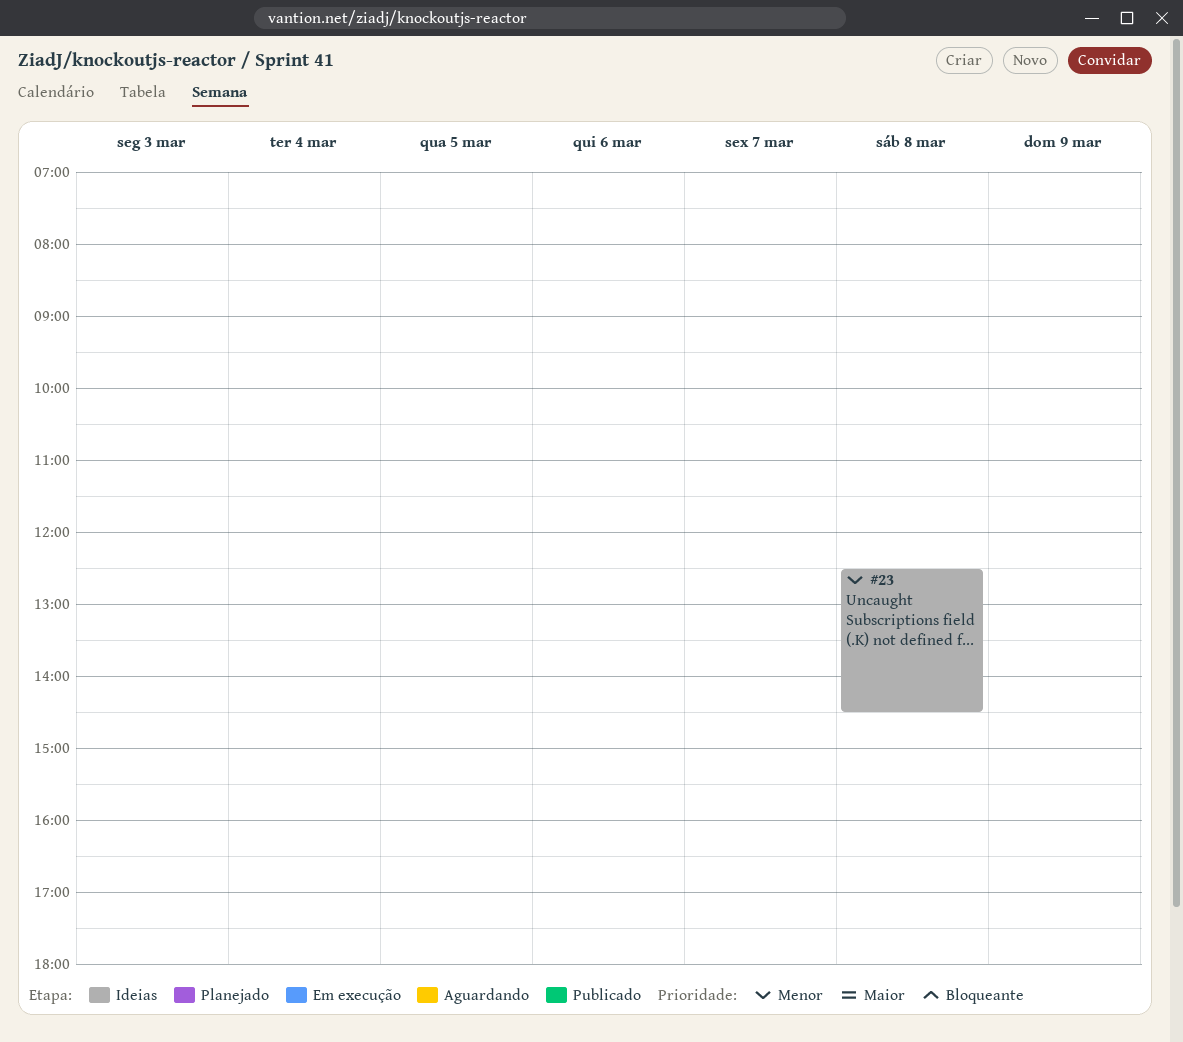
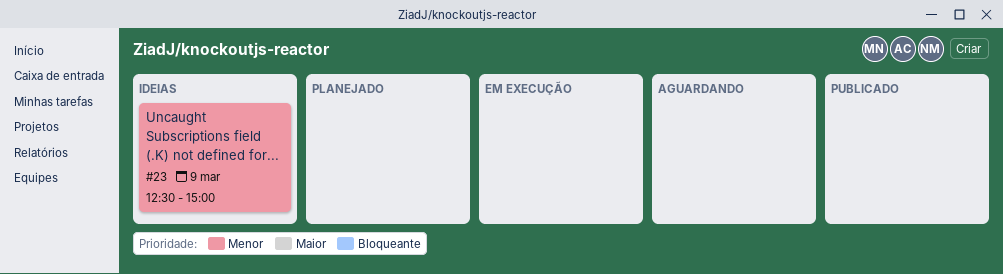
#23, day: Mar 8 -> Mar 9
#23, ends: 14:30 -> 15:00

